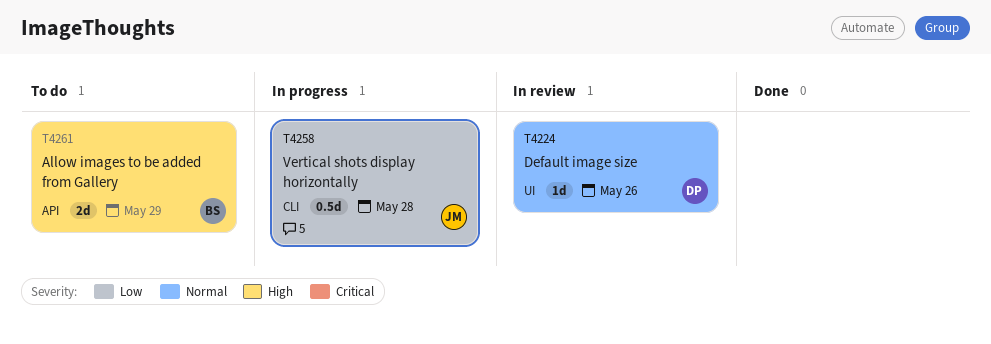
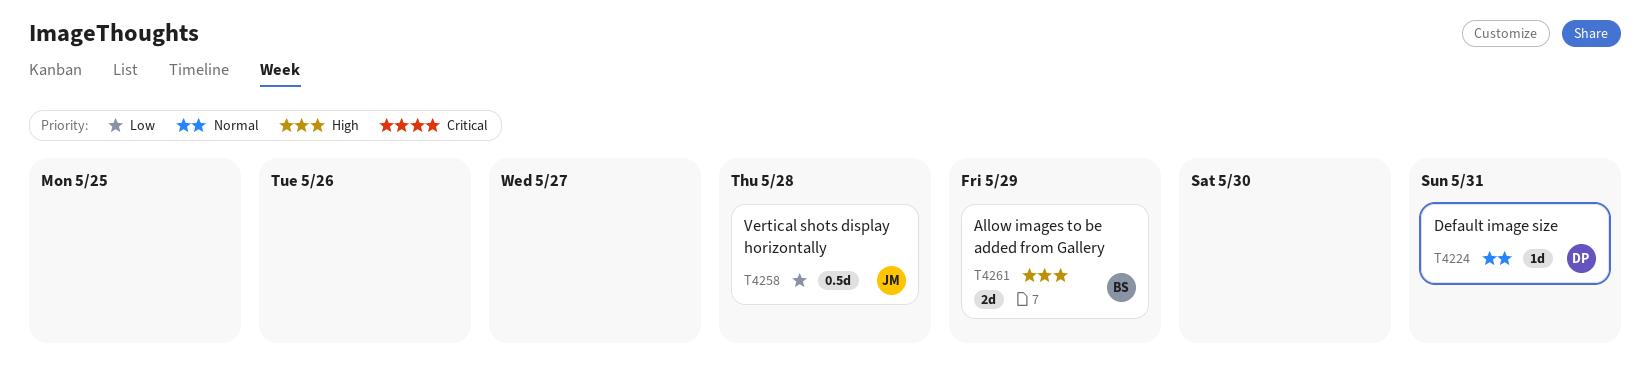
T4224, due: May 26 -> May 31

